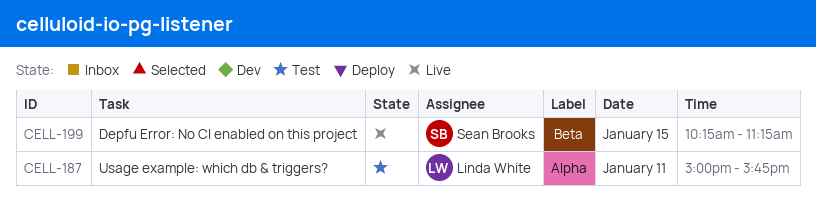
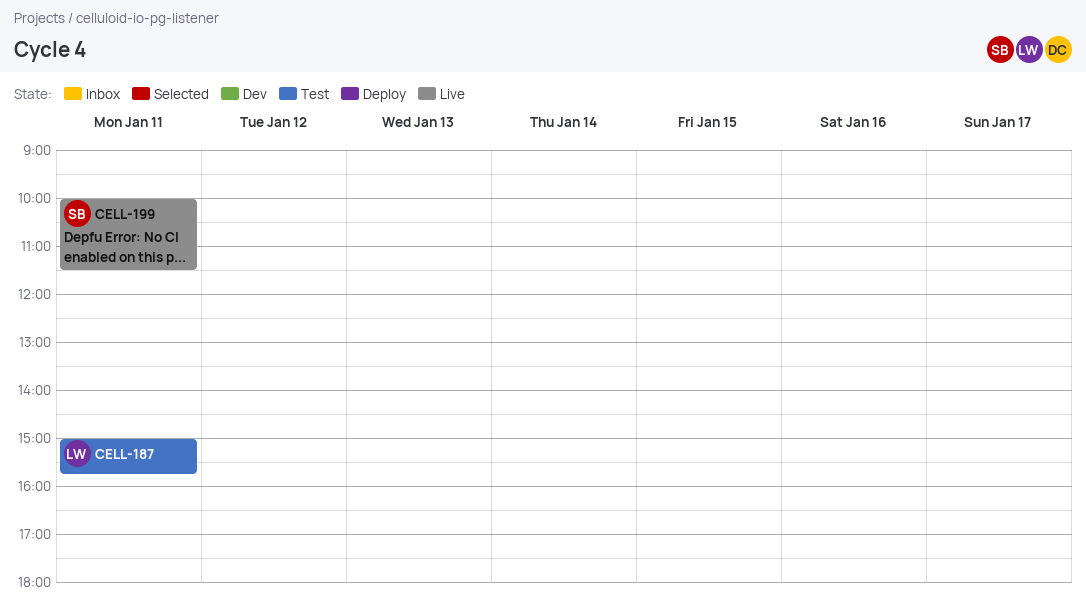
CELL-199, day: Jan 15 -> Jan 11
CELL-199, begins: 10:15 -> 10:00
CELL-199, ends: 11:15 -> 11:30

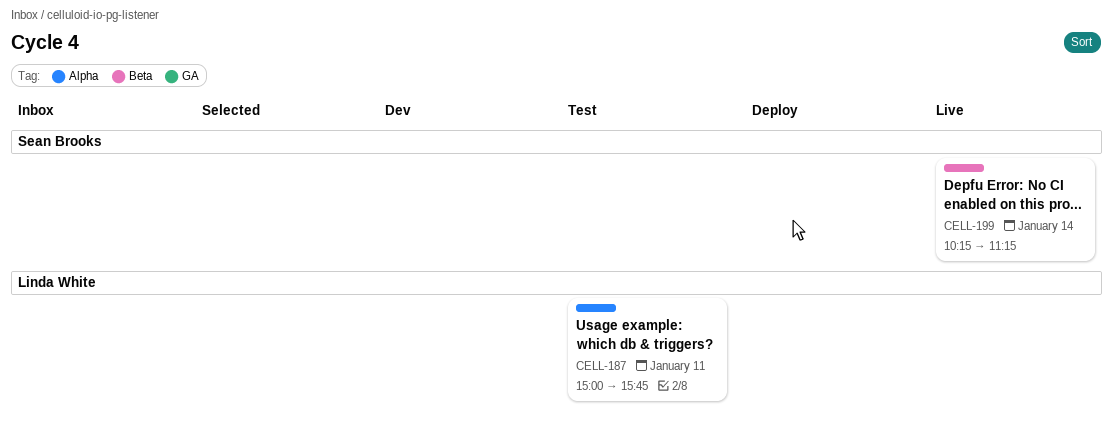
CELL-199, day: Jan 11 -> Jan 14
CELL-199, begins: 10:00 -> 10:15
CELL-199, ends: 11:30 -> 11:15

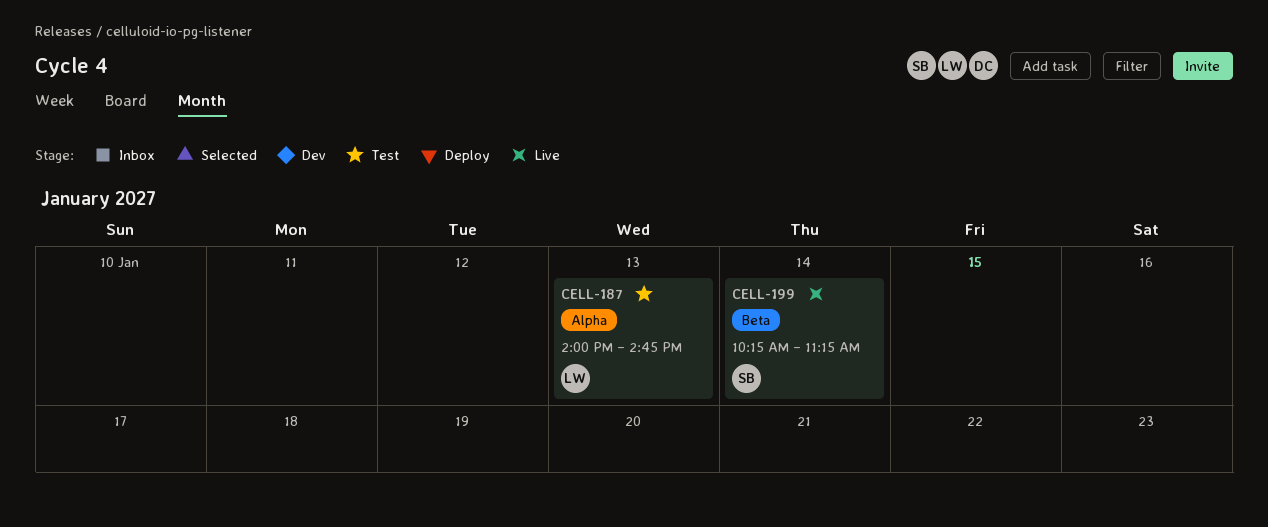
CELL-187, day: Jan 11 -> Jan 13
CELL-187, begins: 15:00 -> 14:00
CELL-187, ends: 15:45 -> 14:45

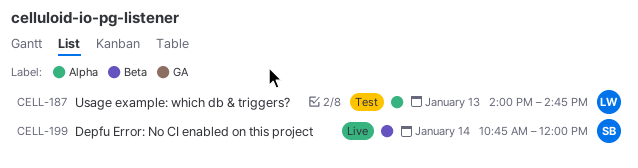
CELL-199, begins: 10:15 -> 10:45
CELL-199, ends: 11:15 -> 12:00

